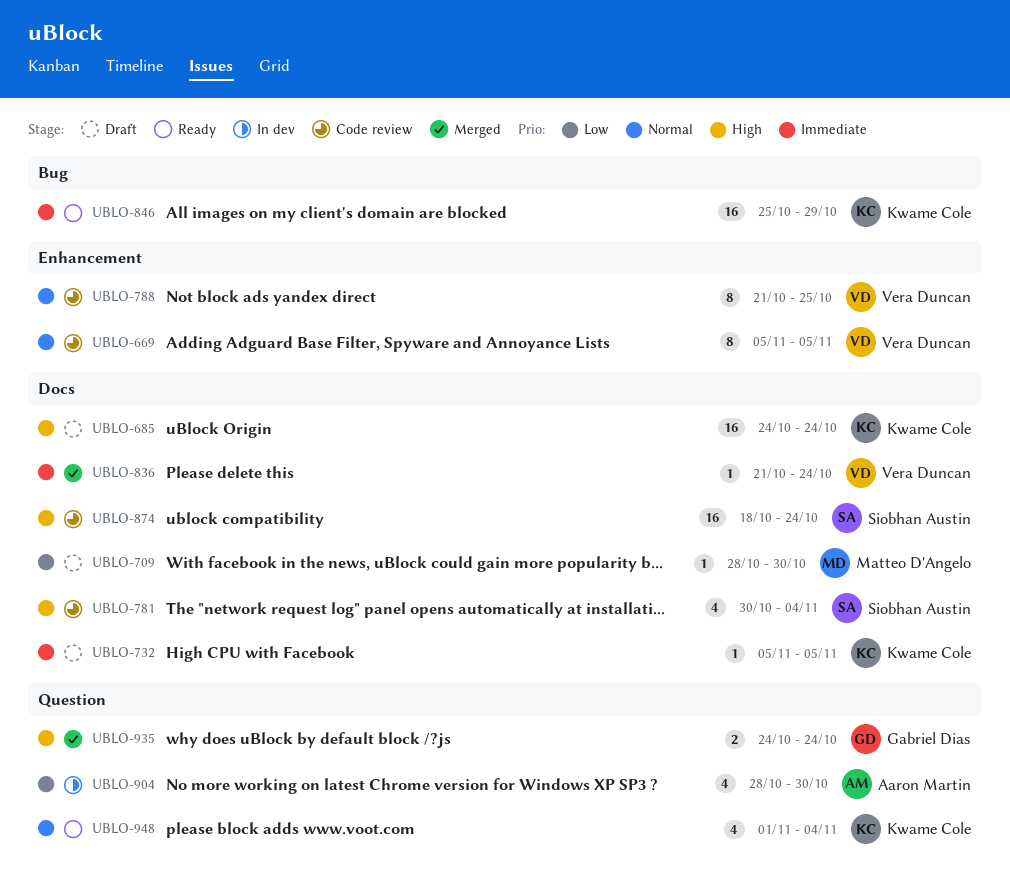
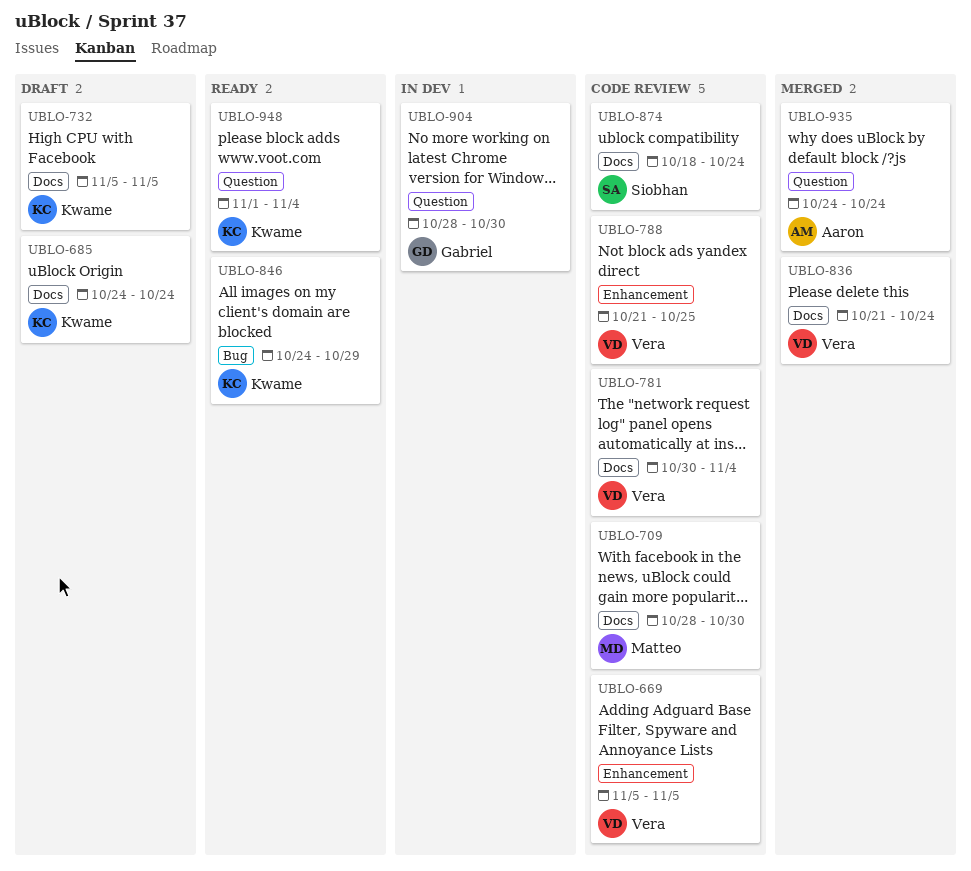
UBLO-709, status: Draft -> Code review
UBLO-781, owner: Siobhan Austin -> Vera Duncan
UBLO-846, start: Oct 25 -> Oct 24
UBLO-904, owner: Aaron Martin -> Gabriel Dias
UBLO-935, owner: Gabriel Dias -> Aaron Martin

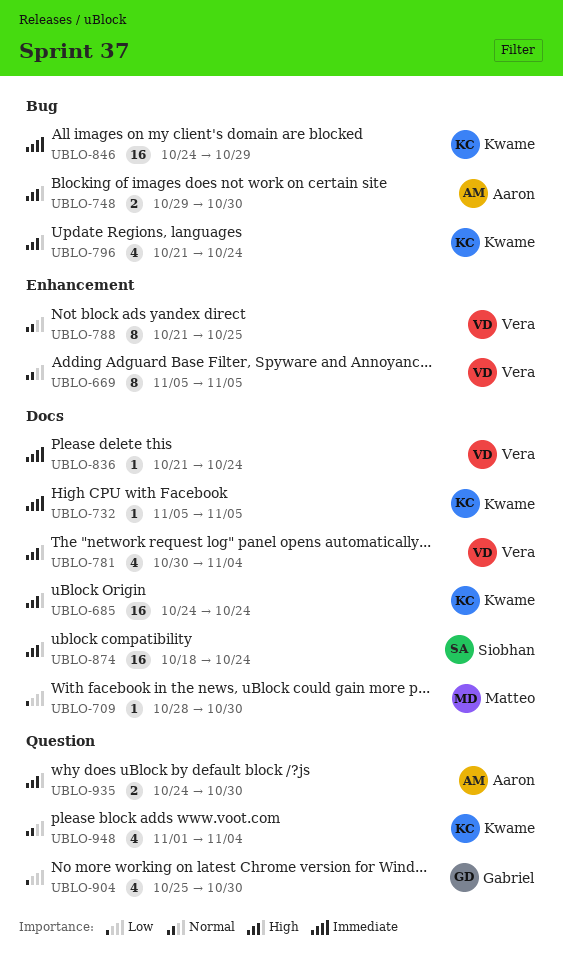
UBLO-748: none -> present
UBLO-796: none -> present
UBLO-904, start: Oct 28 -> Oct 25
UBLO-935, due: Oct 24 -> Oct 30

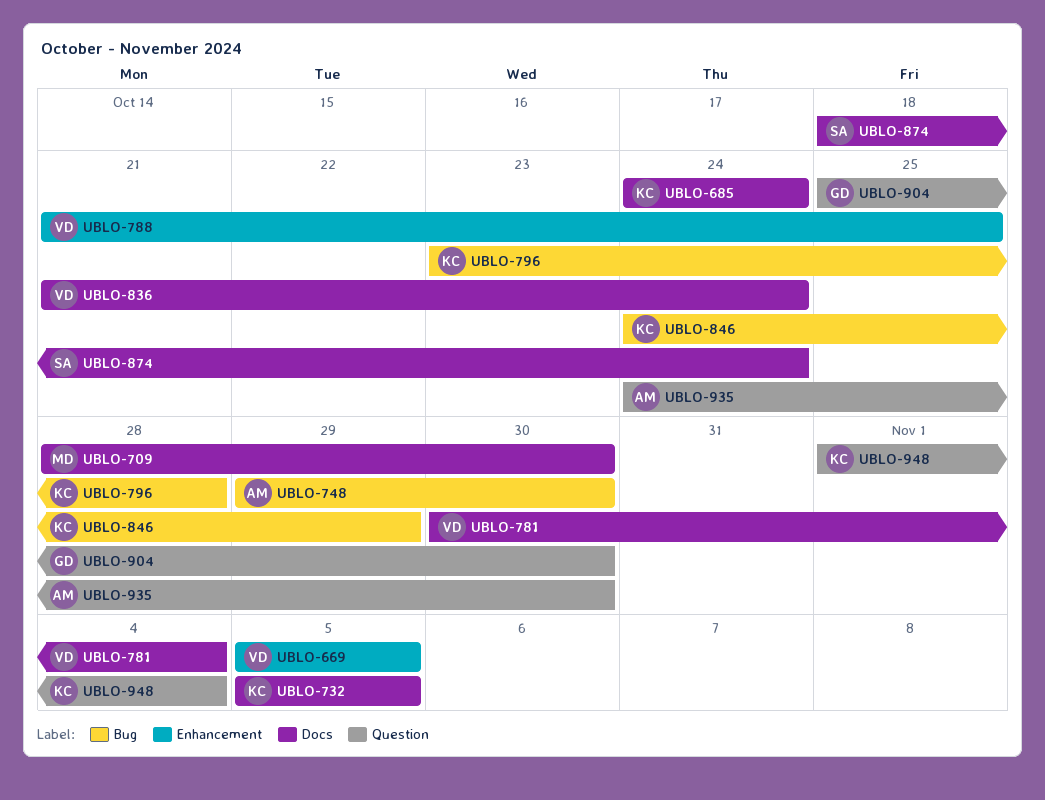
UBLO-796, start: Oct 21 -> Oct 23
UBLO-796, due: Oct 24 -> Oct 28

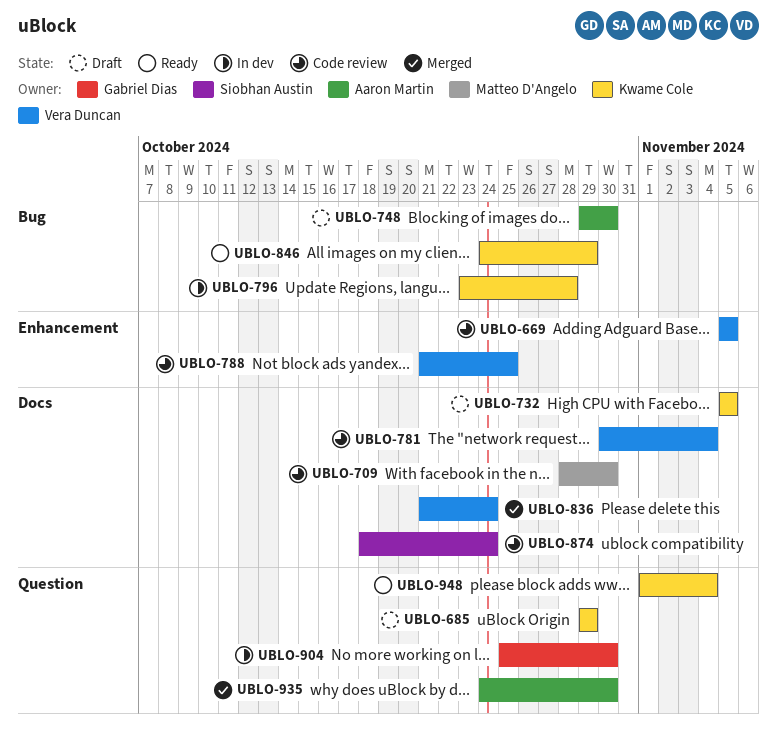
UBLO-685, label: Docs -> Question
UBLO-685, start: Oct 24 -> Oct 29
UBLO-685, due: Oct 24 -> Oct 29

